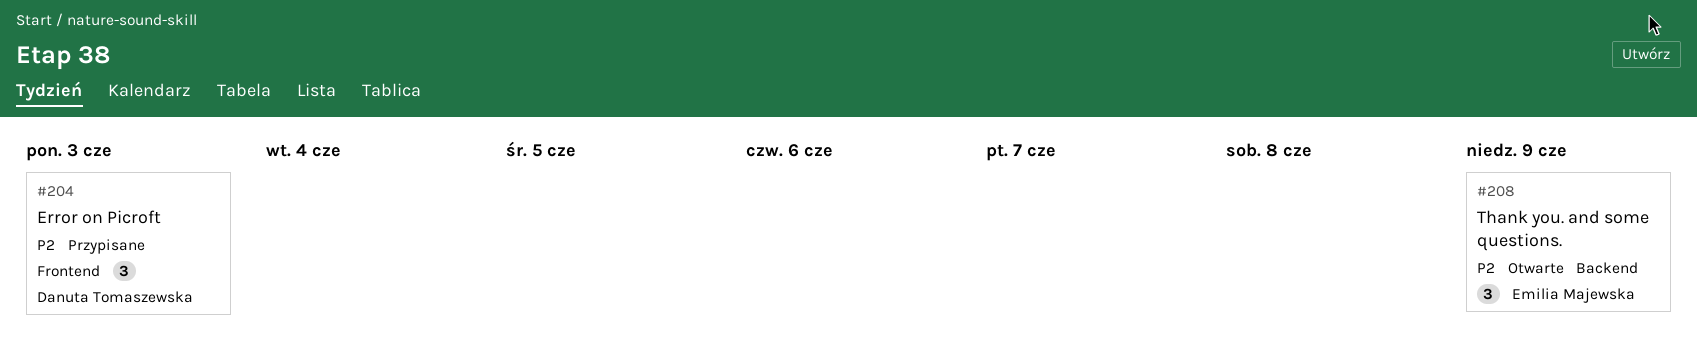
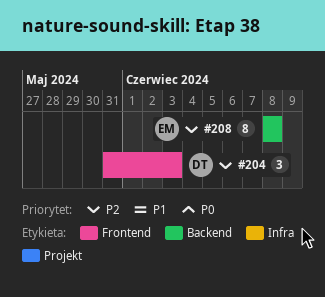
#208, estimate: 3 -> 8
#208, due: Jun 9 -> Jun 8

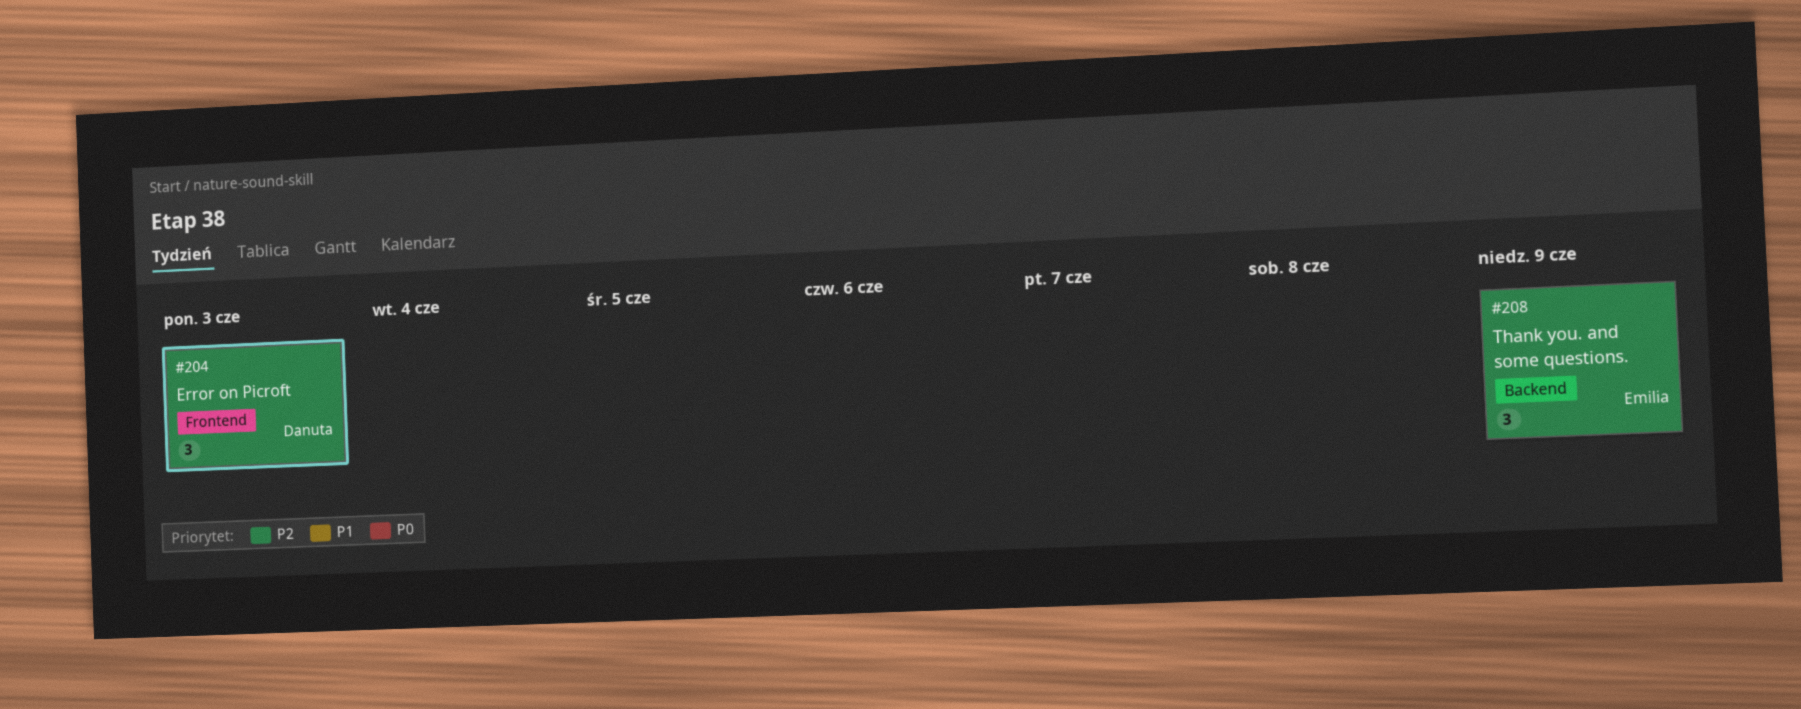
#208, estimate: 8 -> 3
#208, due: Jun 8 -> Jun 9

